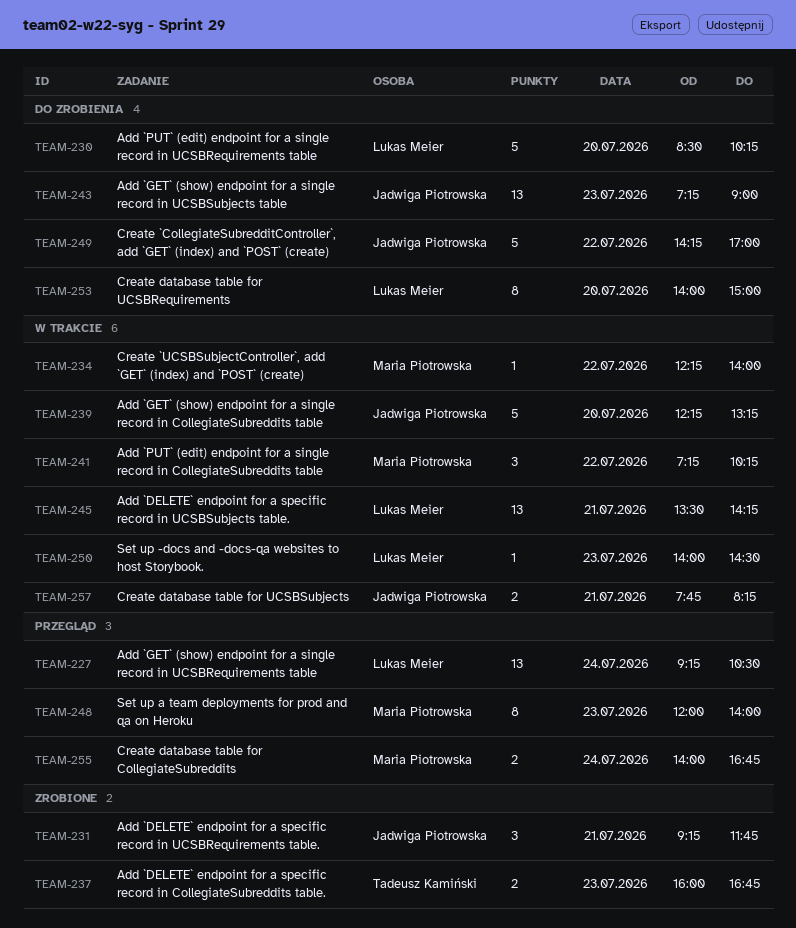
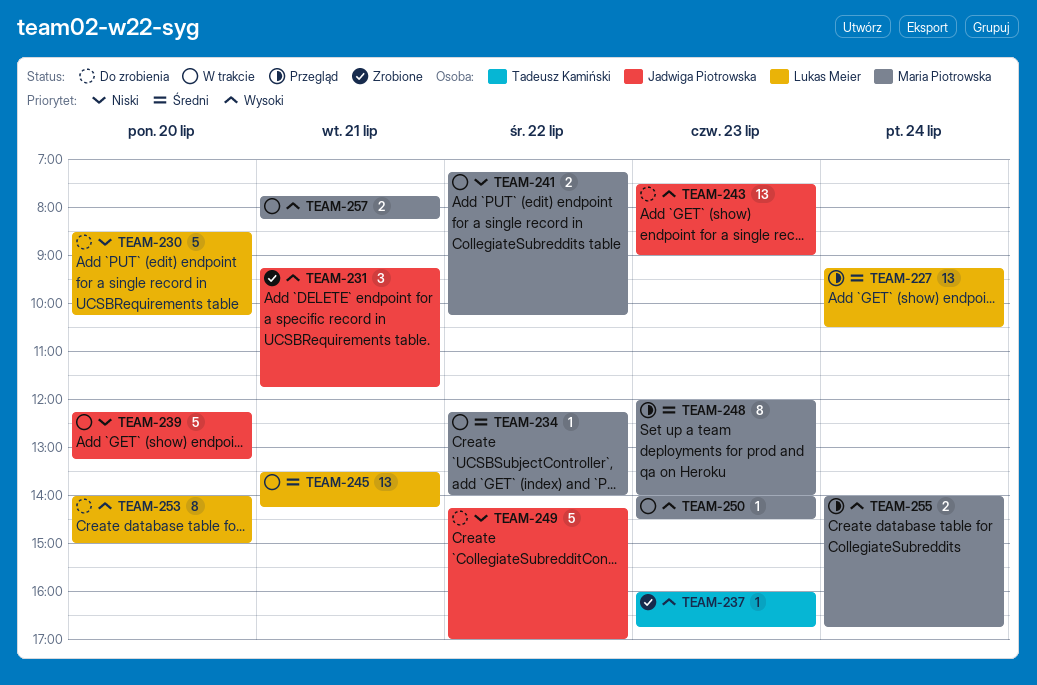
TEAM-237, estimate: 2 -> 1
TEAM-241, estimate: 3 -> 2
TEAM-243, begins: 07:15 -> 07:30
TEAM-250, owner: Lukas Meier -> Maria Piotrowska
TEAM-257, owner: Jadwiga Piotrowska -> Maria Piotrowska

